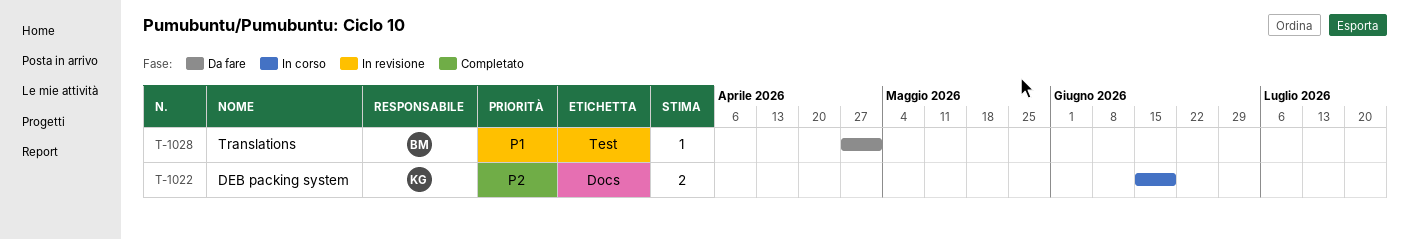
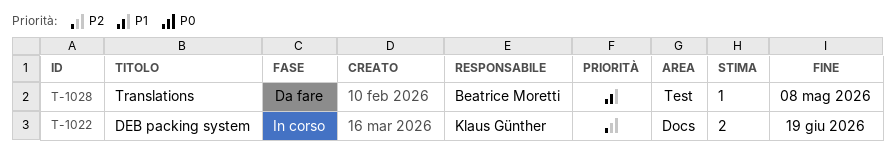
T-1028, due: May 1 -> May 8

